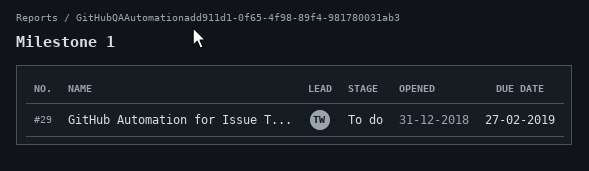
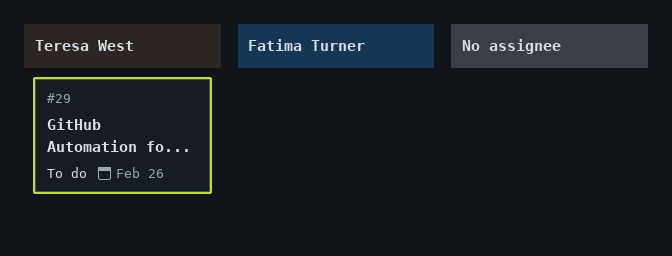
#29, due: Feb 27 -> Feb 26

